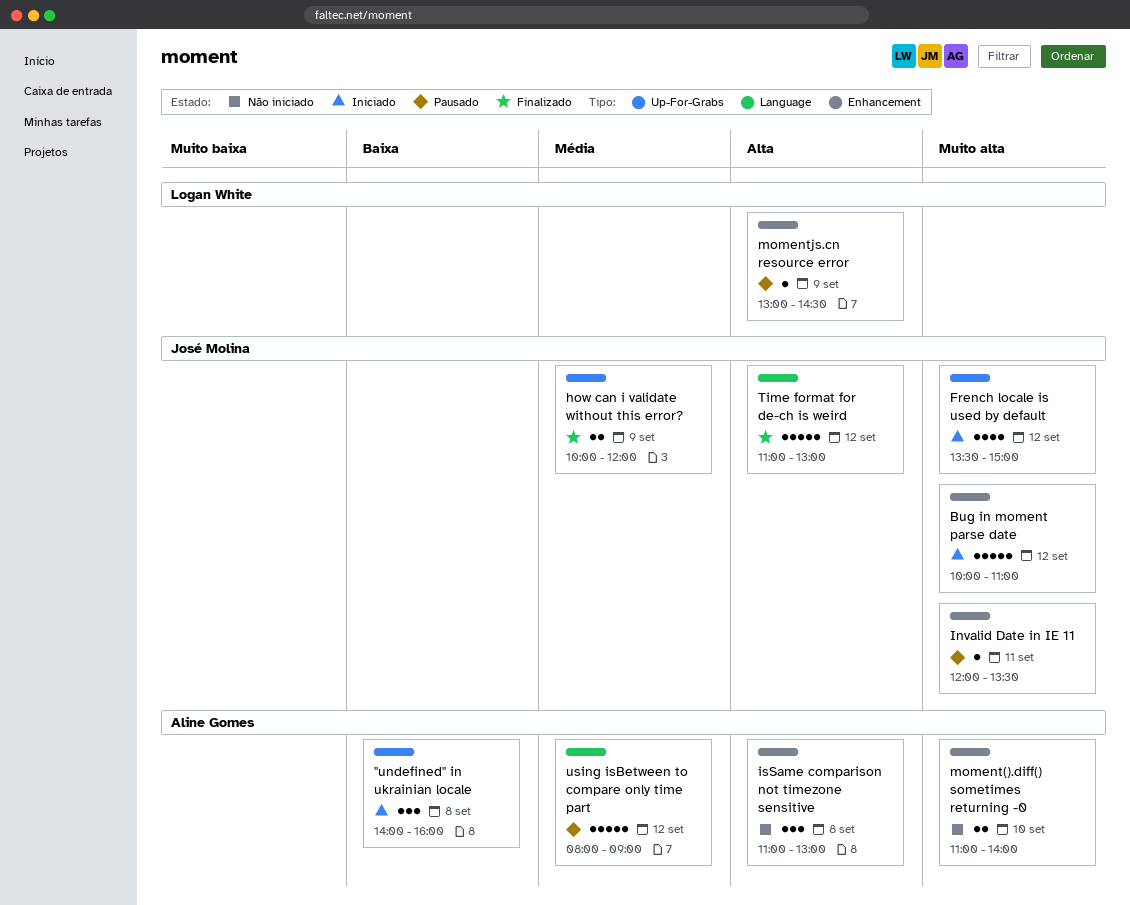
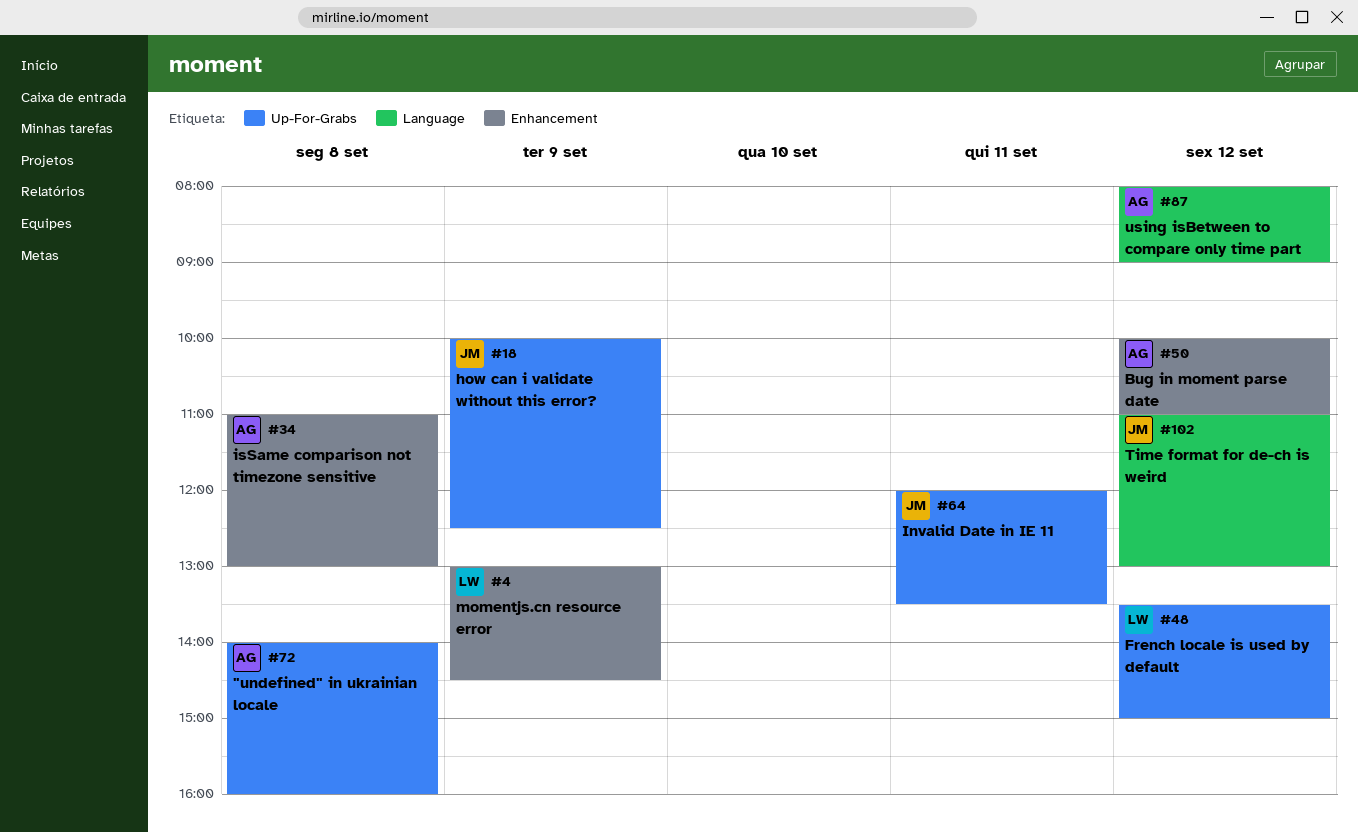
Bug in moment parse date, owner: José Molina -> Aline Gomes
French locale is used by default, owner: José Molina -> Logan White
how can i validate without this error?, ends: 12:00 -> 12:30
Invalid Date in IE 11, label: Enhancement -> Up-For-Grabs
moment().diff() sometimes returning -0: present -> none

